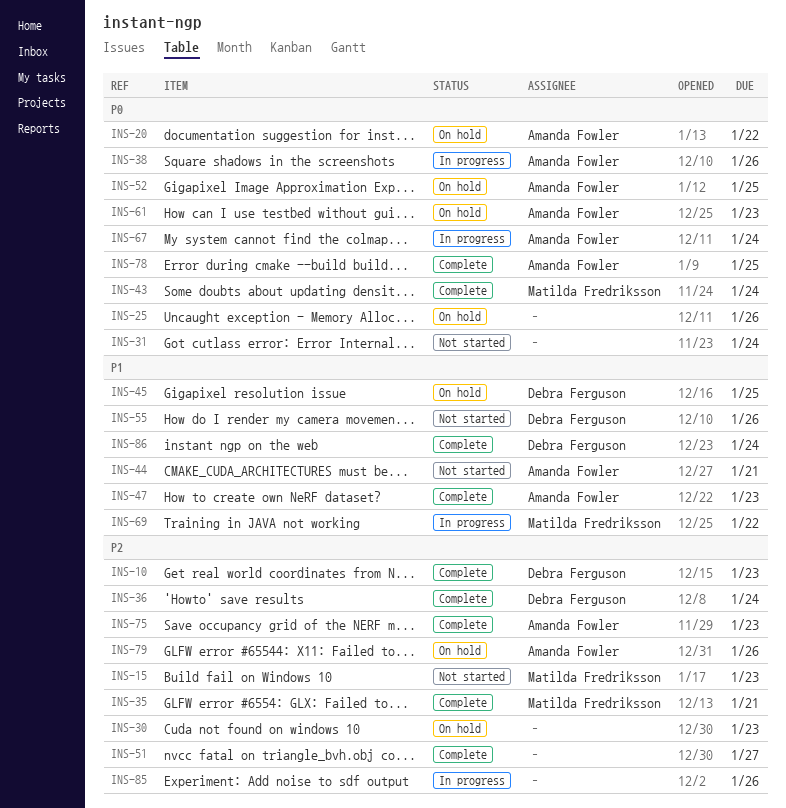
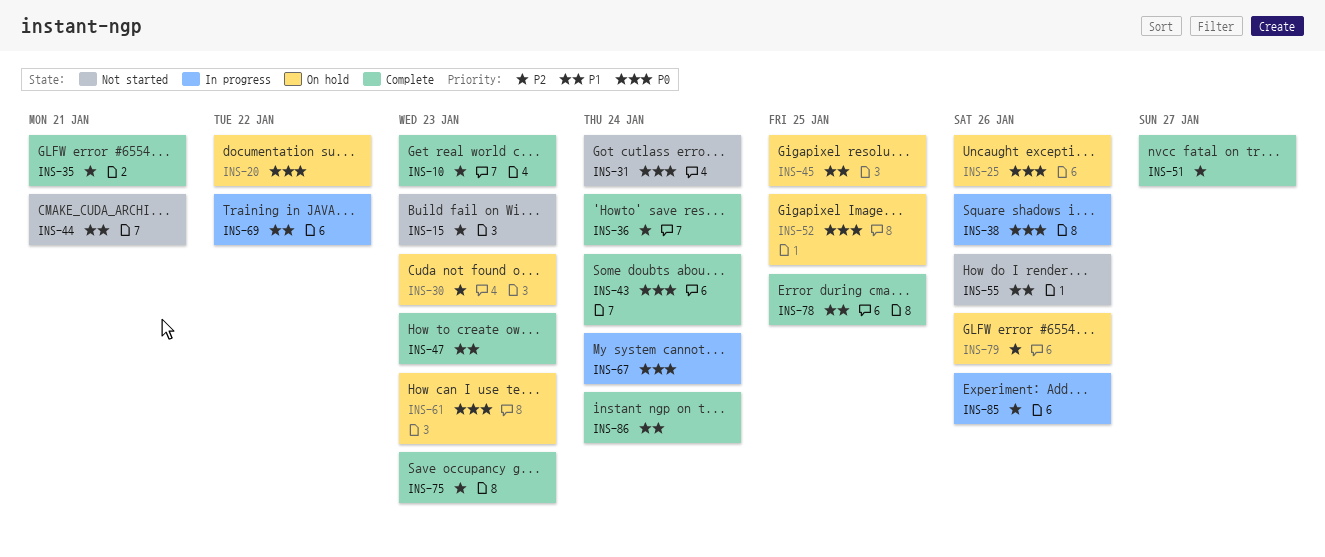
INS-78, priority: P0 -> P1

